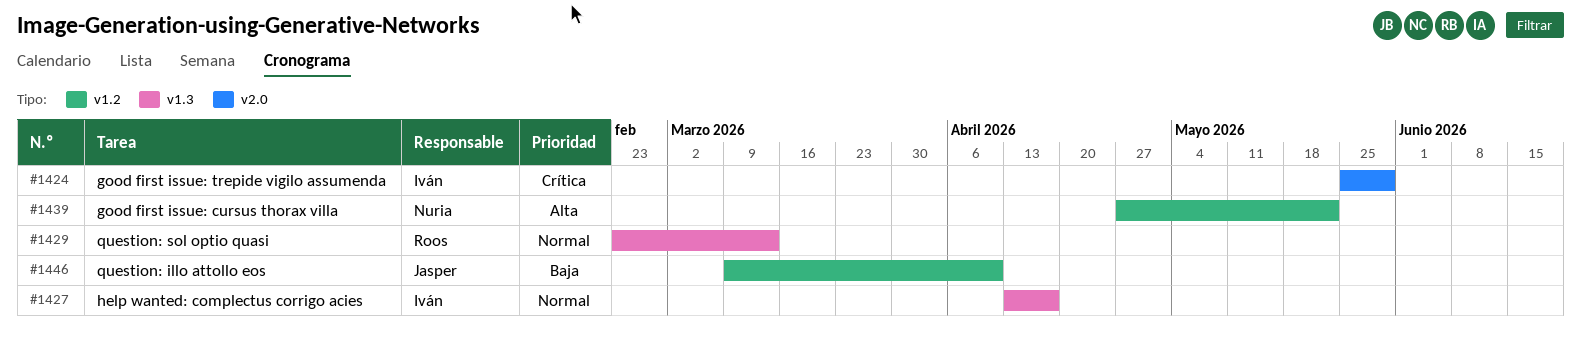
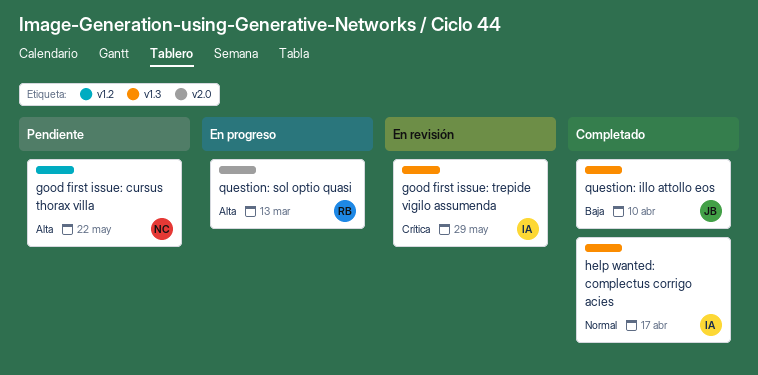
good first issue: trepide vigilo assumenda, label: v2.0 -> v1.3
question: illo attollo eos, label: v1.2 -> v1.3
question: sol optio quasi, priority: Normal -> Alta
question: sol optio quasi, label: v1.3 -> v2.0

